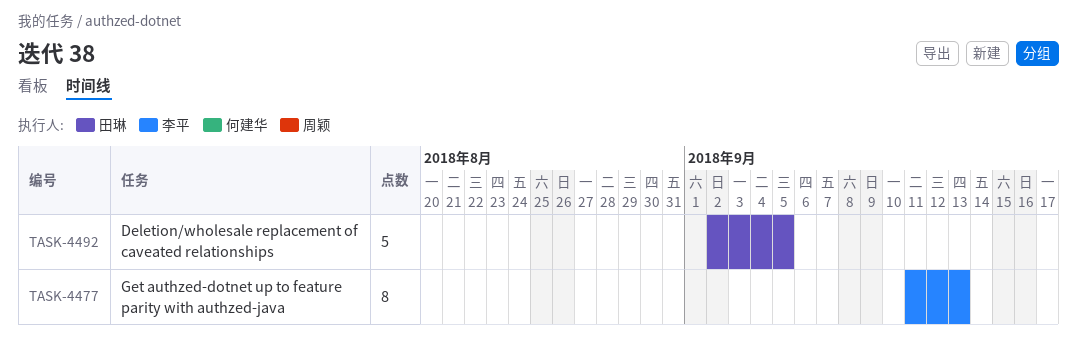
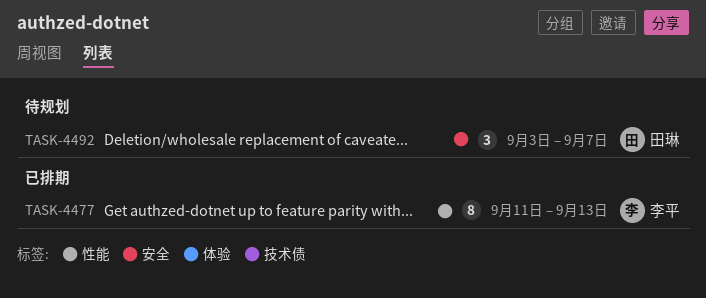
TASK-4492, estimate: 5 -> 3
TASK-4492, start: Sep 2 -> Sep 3
TASK-4492, due: Sep 5 -> Sep 7

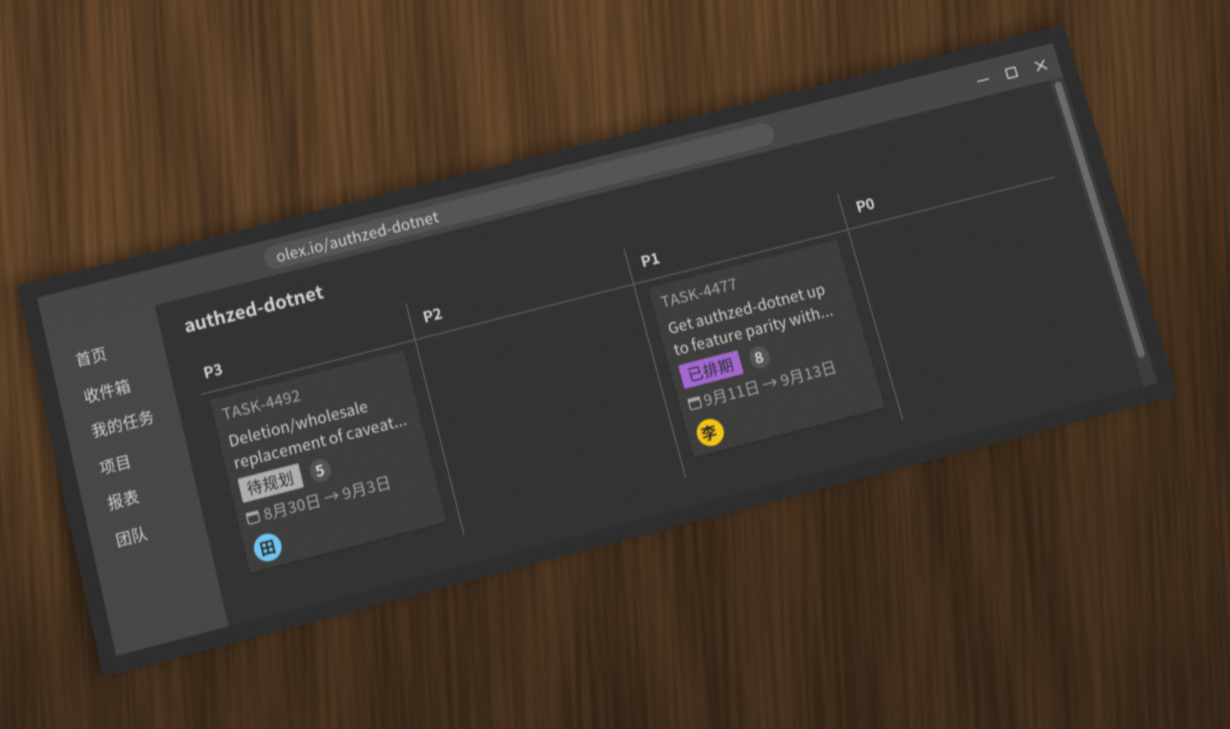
TASK-4492, estimate: 3 -> 5
TASK-4492, start: Sep 3 -> Aug 30
TASK-4492, due: Sep 7 -> Sep 3

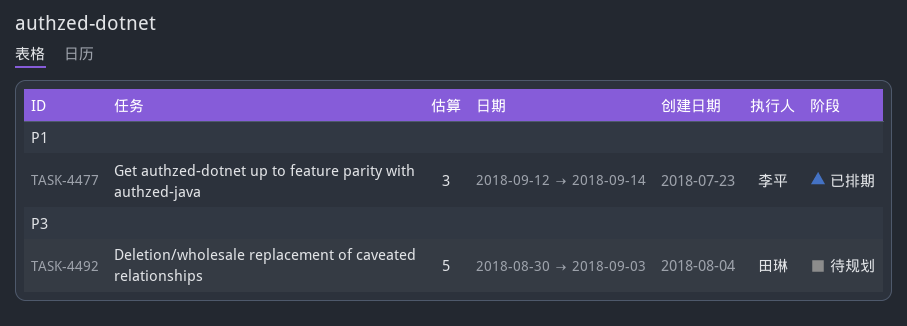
TASK-4477, estimate: 8 -> 3
TASK-4477, start: Sep 11 -> Sep 12
TASK-4477, due: Sep 13 -> Sep 14

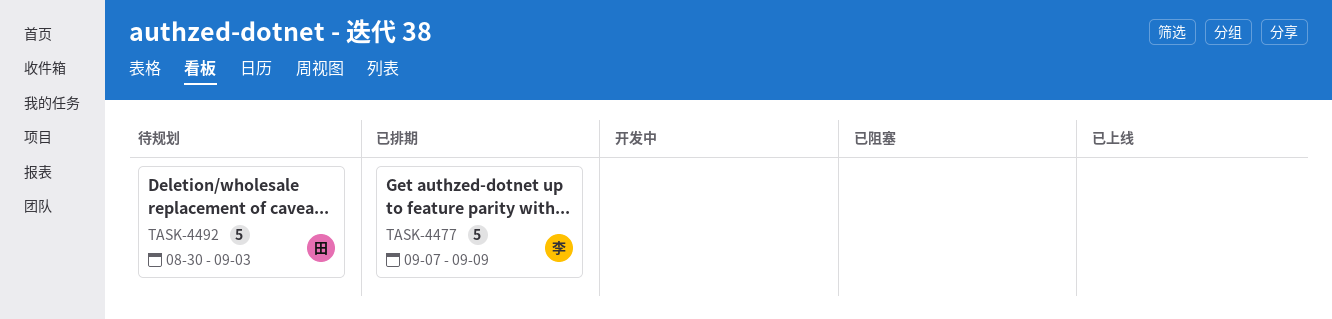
TASK-4477, estimate: 3 -> 5
TASK-4477, start: Sep 12 -> Sep 7
TASK-4477, due: Sep 14 -> Sep 9

